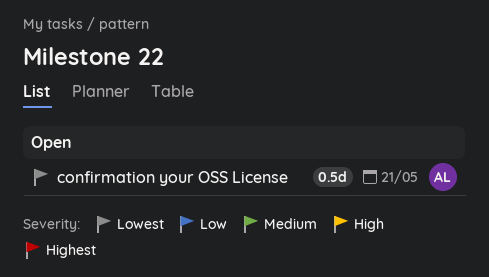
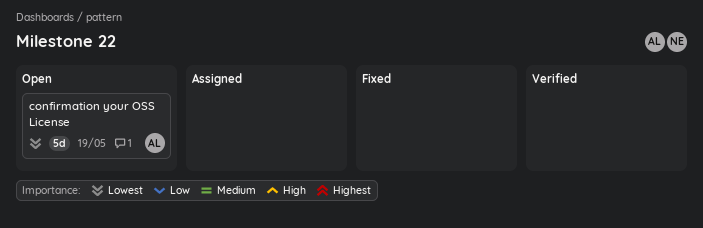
confirmation your OSS License, estimate: 0.5d -> 5d
confirmation your OSS License, due: May 21 -> May 19

